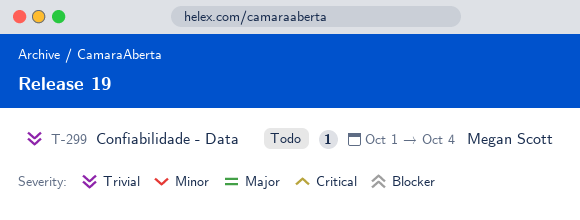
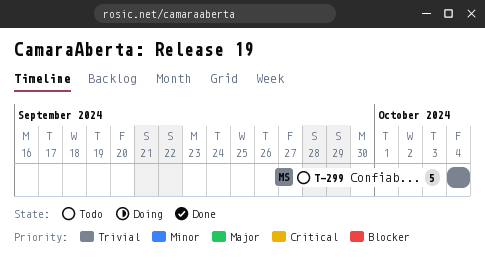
T-299, estimate: 1 -> 5
T-299, start: Oct 1 -> Oct 4

